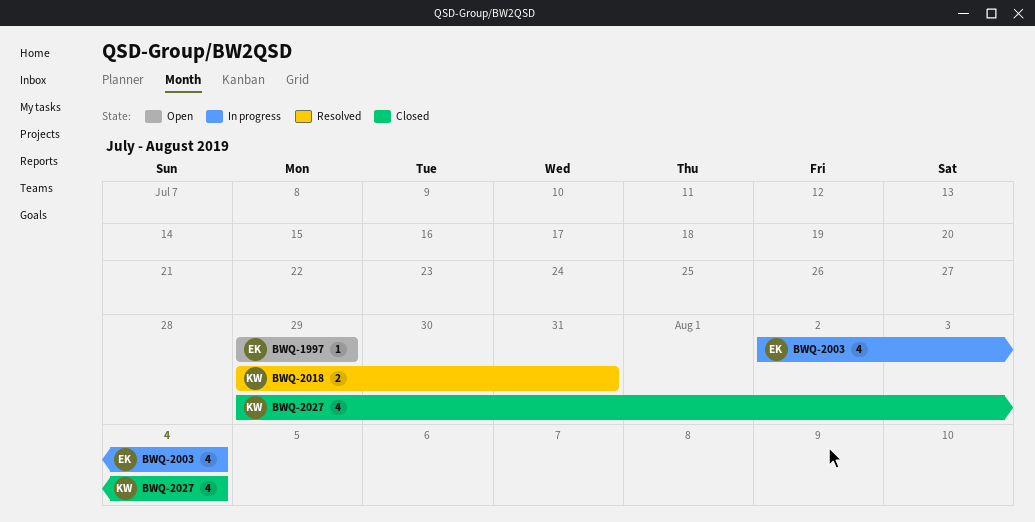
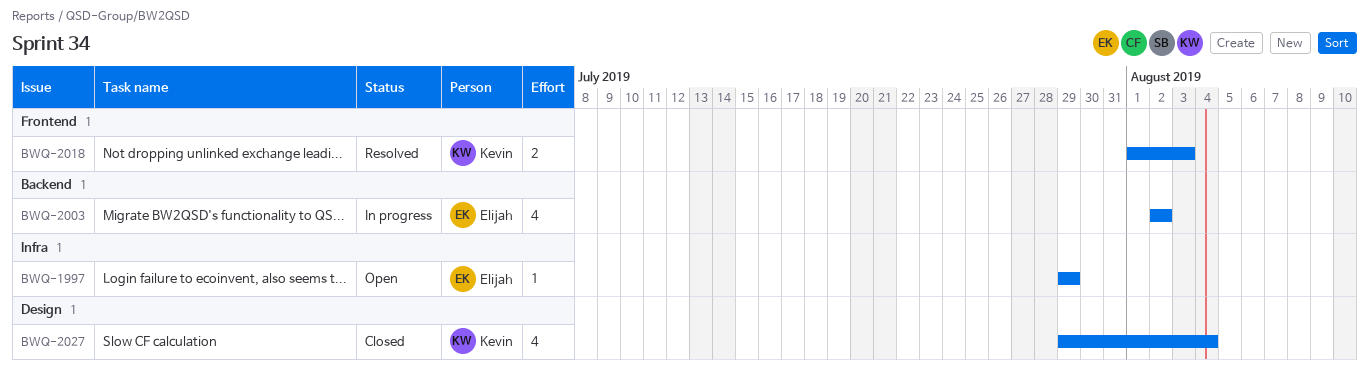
BWQ-2003, due: Aug 4 -> Aug 2
BWQ-2018, start: Jul 29 -> Aug 1
BWQ-2018, due: Jul 31 -> Aug 3

